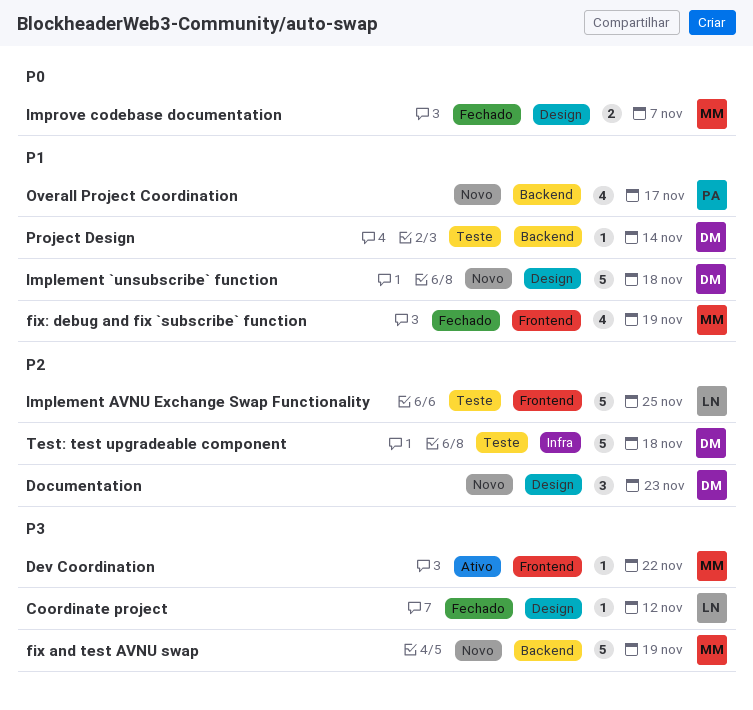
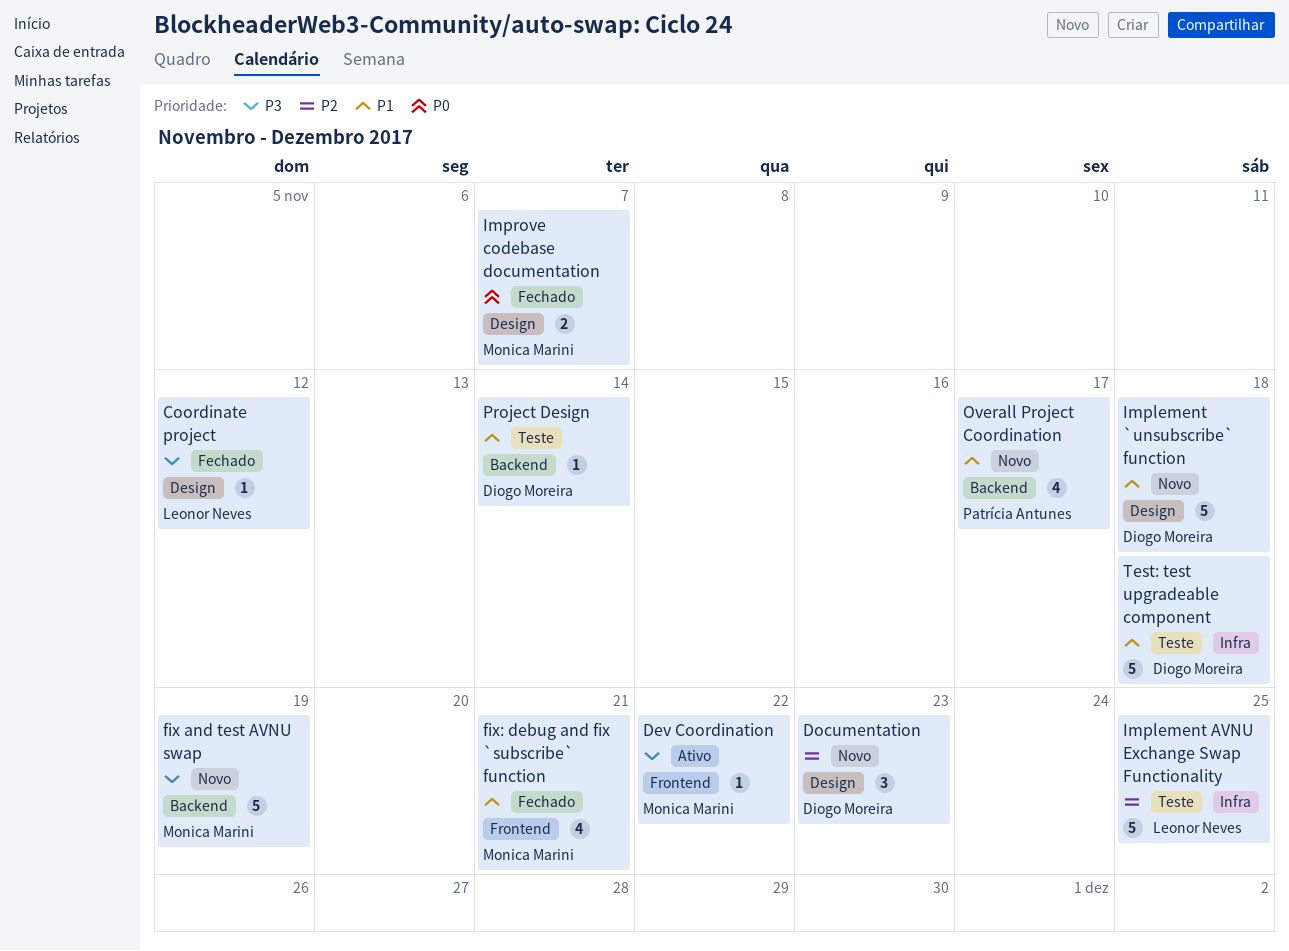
fix: debug and fix `subscribe` function, due: Nov 19 -> Nov 21
Implement AVNU Exchange Swap Functionality, label: Frontend -> Infra
Test: test upgradeable component, priority: P2 -> P1

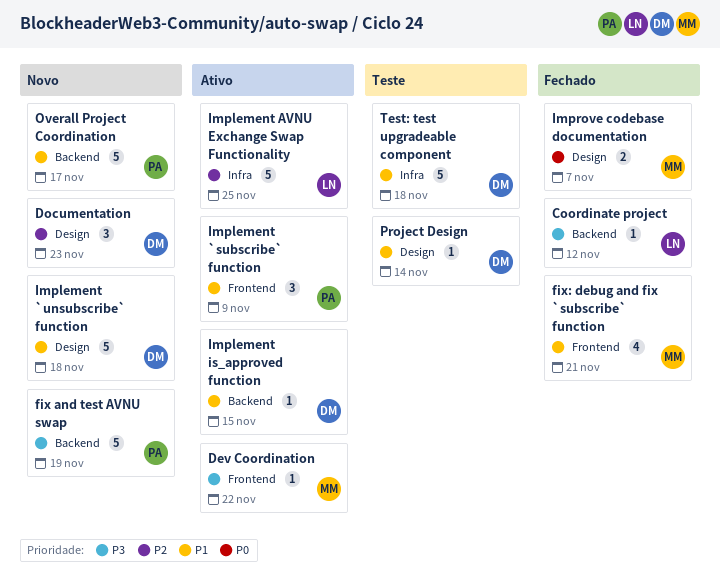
Coordinate project, label: Design -> Backend
fix and test AVNU swap, owner: Monica Marini -> Patrícia Antunes
Implement `subscribe` function: none -> present
Implement AVNU Exchange Swap Functionality, status: Teste -> Ativo
Implement is_approved function: none -> present
Overall Project Coordination, estimate: 4 -> 5
Project Design, label: Backend -> Design

